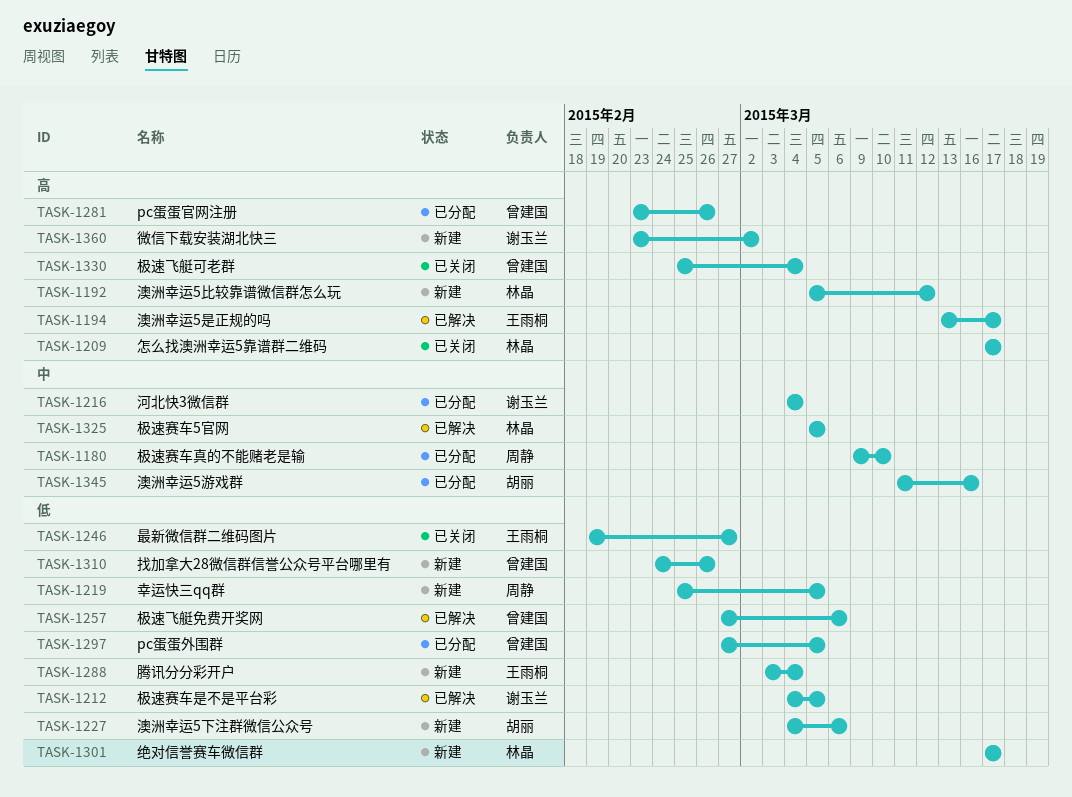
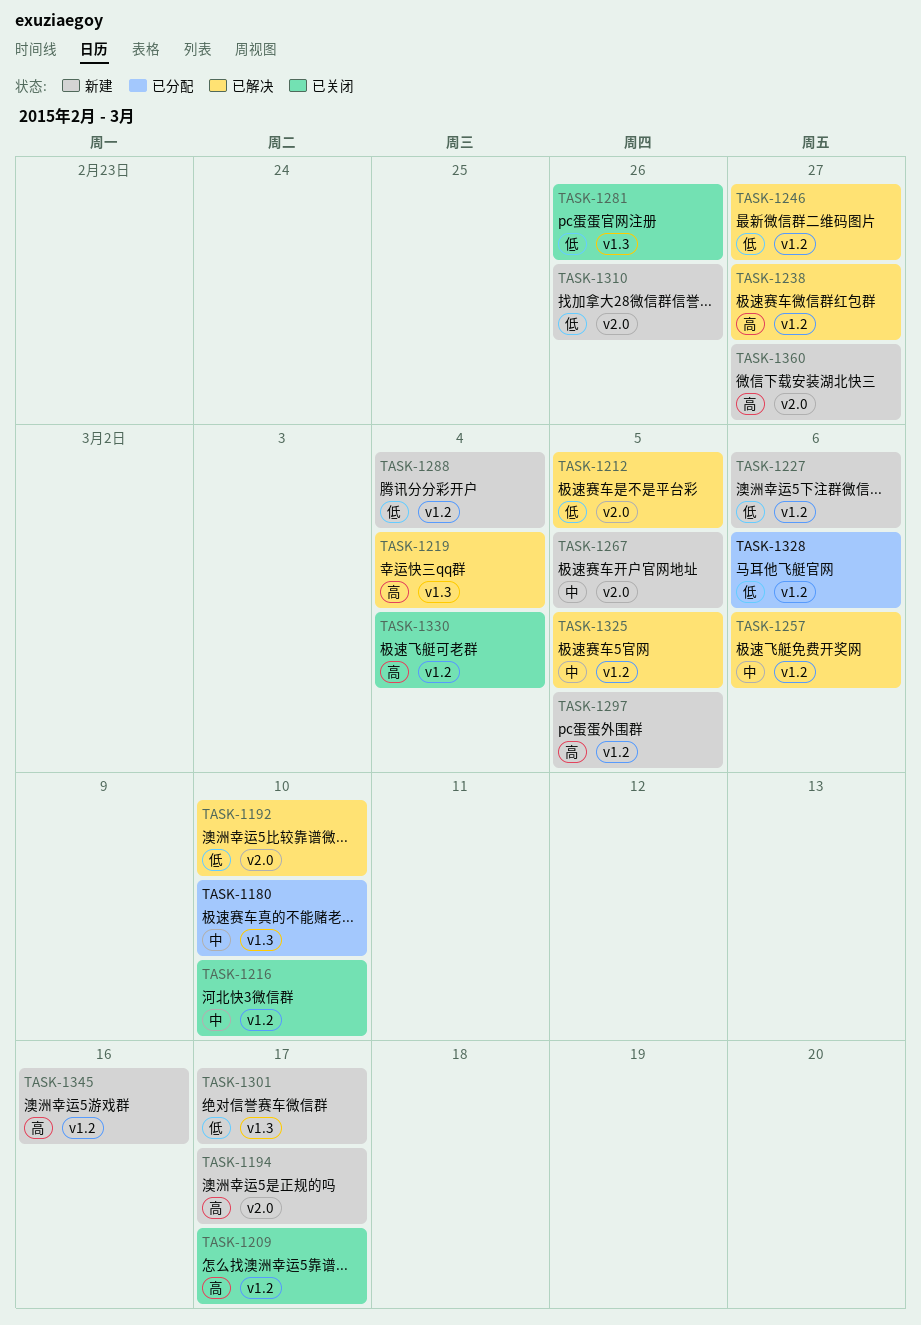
TASK-1192, status: 新建 -> 已解决
TASK-1192, priority: 高 -> 低
TASK-1192, due: Mar 12 -> Mar 10
TASK-1194, status: 已解决 -> 新建
TASK-1216, status: 已分配 -> 已关闭
TASK-1216, due: Mar 4 -> Mar 10
TASK-1219, status: 新建 -> 已解决
TASK-1219, priority: 低 -> 高
TASK-1219, due: Mar 5 -> Mar 4
TASK-1238: none -> present
TASK-1246, status: 已关闭 -> 已解决
TASK-1257, priority: 低 -> 中
TASK-1267: none -> present
TASK-1281, status: 已分配 -> 已关闭
TASK-1281, priority: 高 -> 低
TASK-1297, status: 已分配 -> 新建
TASK-1297, priority: 低 -> 高
TASK-1328: none -> present
TASK-1345, status: 已分配 -> 新建
TASK-1345, priority: 中 -> 高
TASK-1360, due: Mar 2 -> Feb 27

